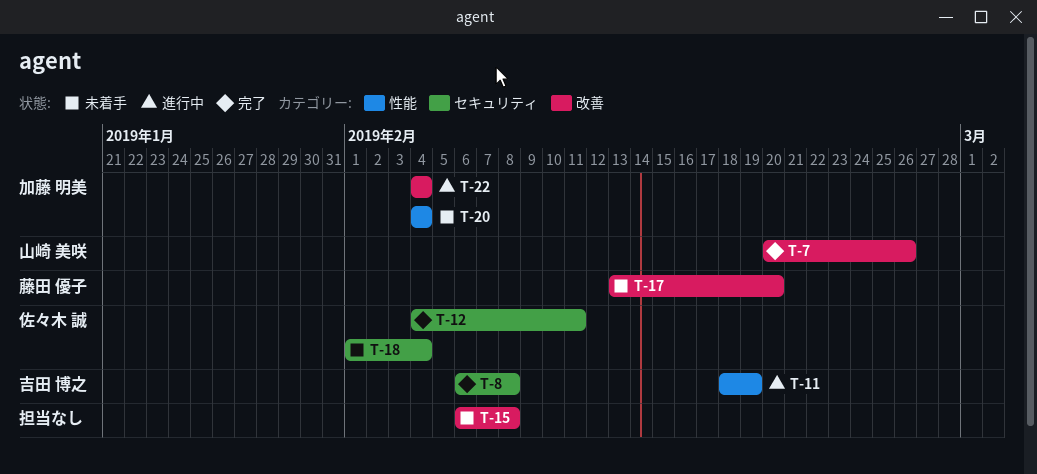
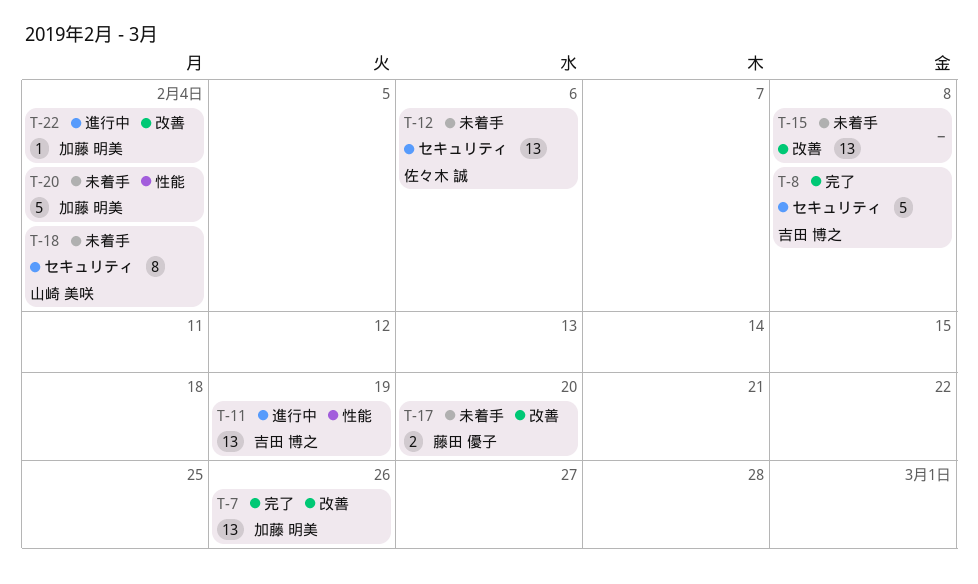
T-7, owner: 山崎 美咲 -> 加藤 明美
T-12, status: 完了 -> 未着手
T-12, due: Feb 11 -> Feb 6
T-18, owner: 佐々木 誠 -> 山崎 美咲

